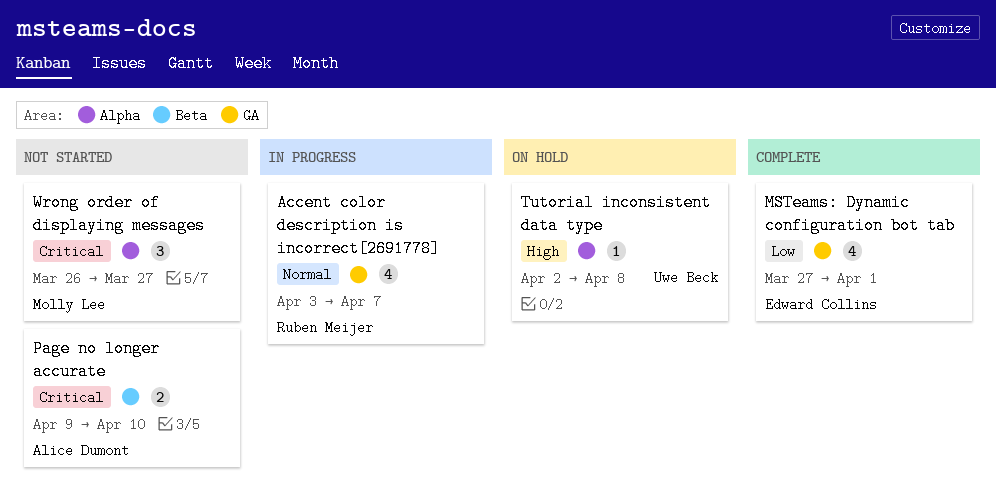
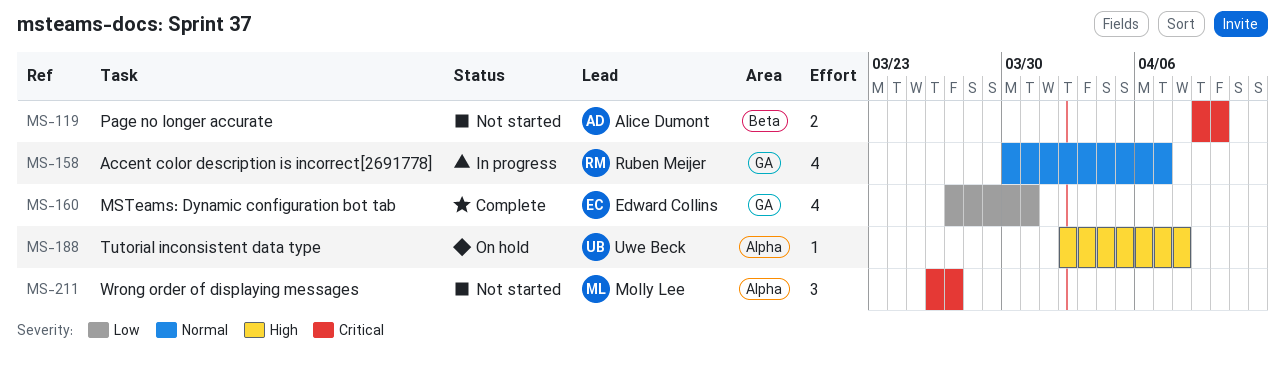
Accent color description is incorrect[2691778], start: Apr 3 -> Mar 30
MSTeams: Dynamic configuration bot tab, due: Apr 1 -> Mar 31

